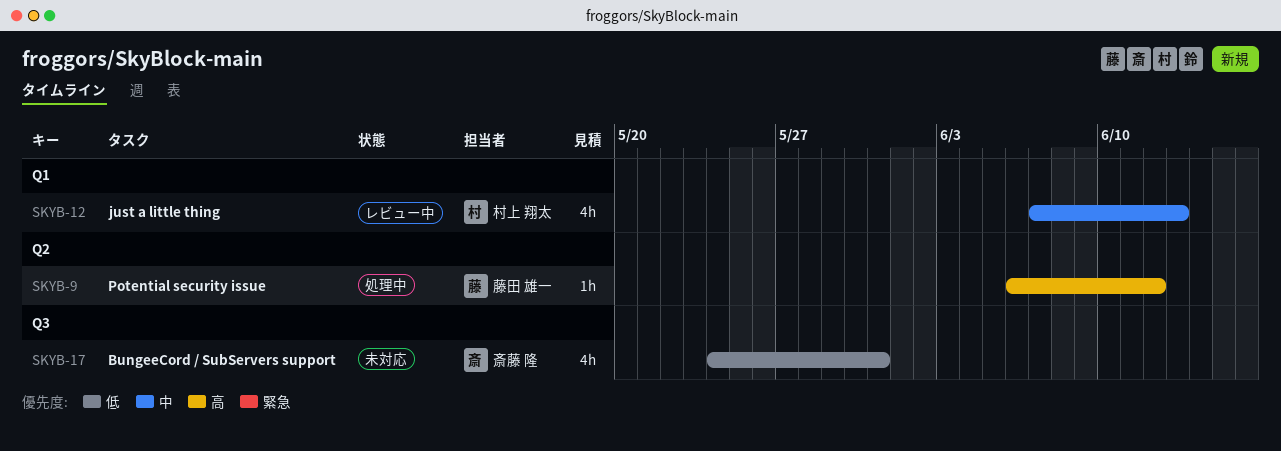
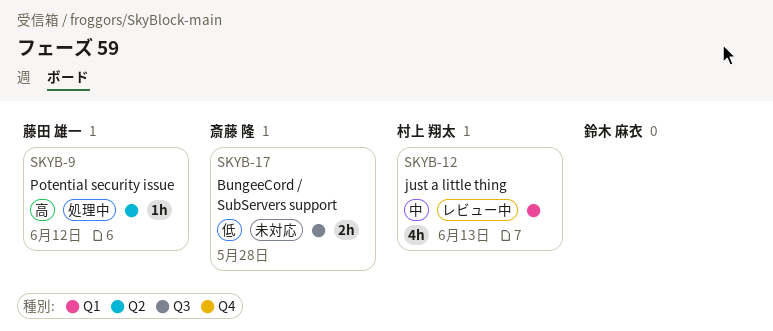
SKYB-17, estimate: 4h -> 2h
SKYB-17, due: May 31 -> May 28

